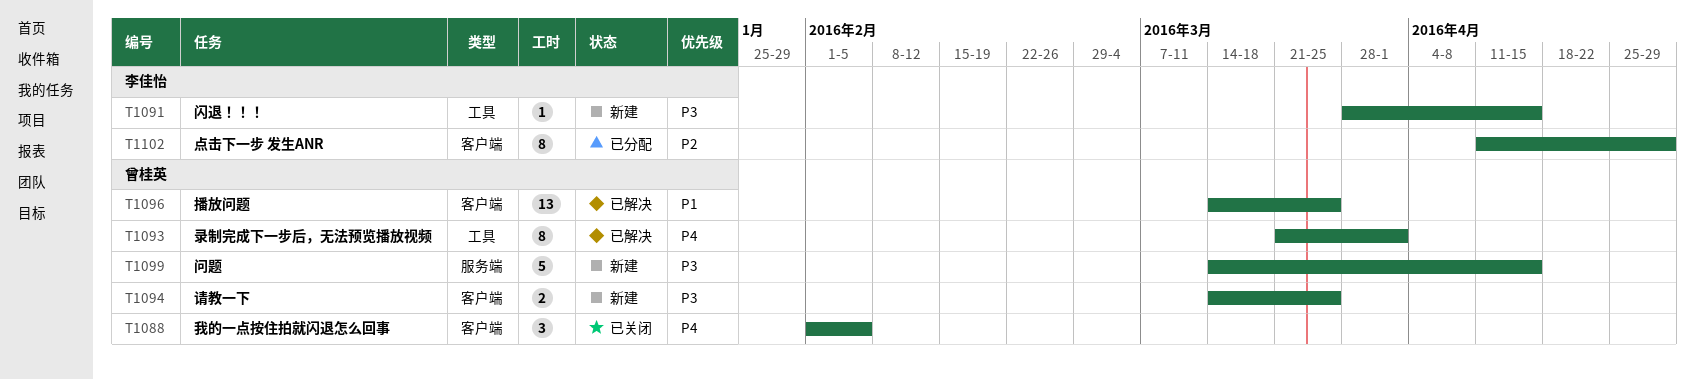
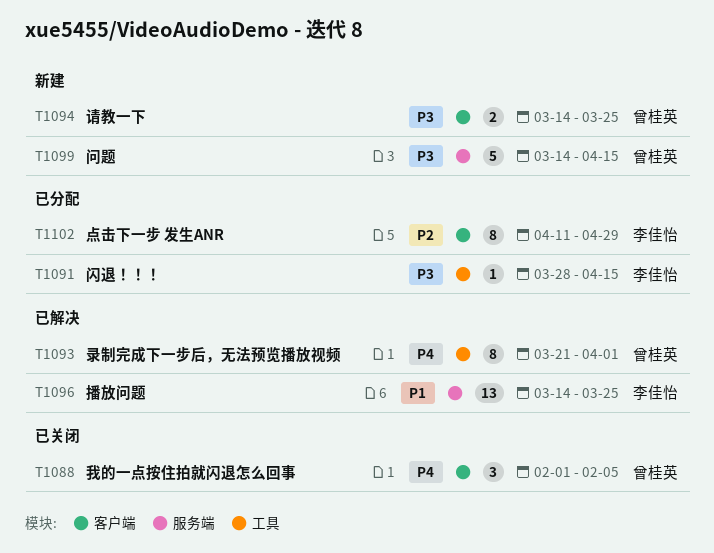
T1091, status: 新建 -> 已分配
T1096, owner: 曾桂英 -> 李佳怡
T1096, label: 客户端 -> 服务端

